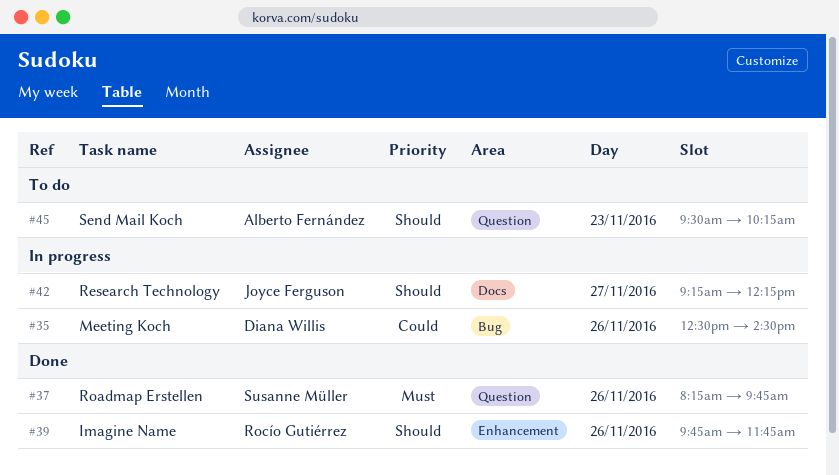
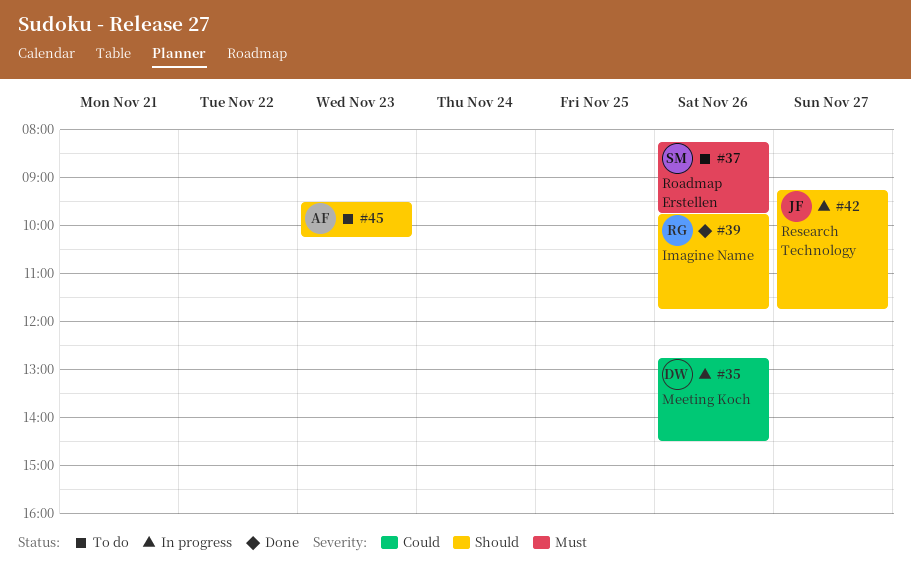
#35, begins: 12:30 -> 12:45
#37, status: Done -> To do
#42, ends: 12:15 -> 11:45

